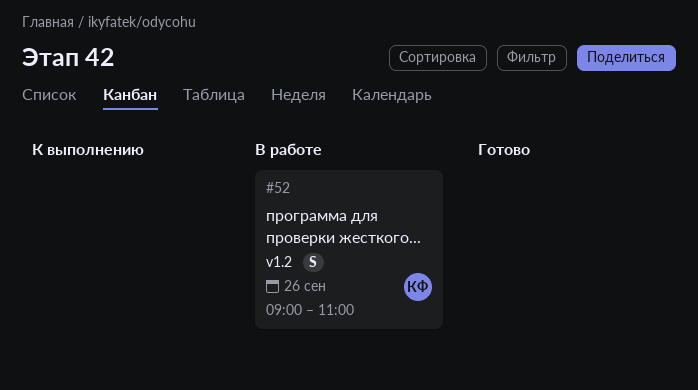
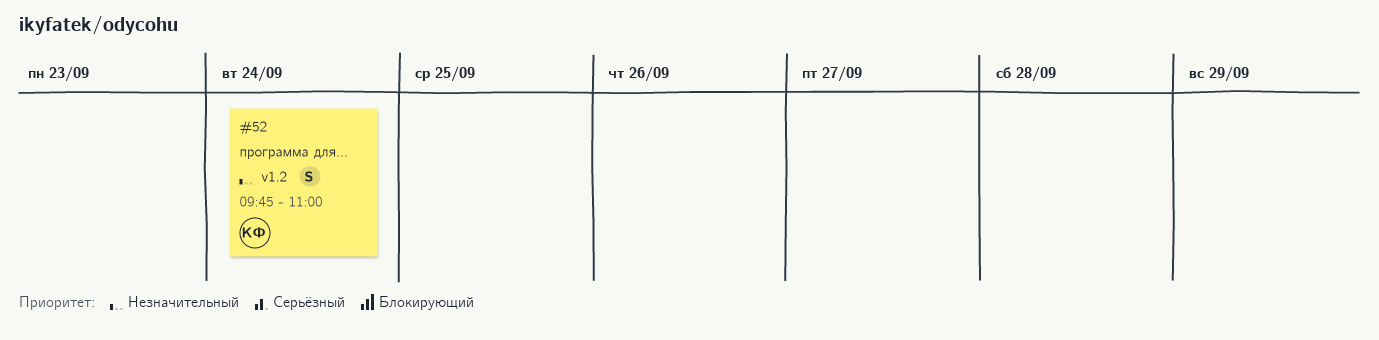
#52, day: Sep 26 -> Sep 24
#52, begins: 09:00 -> 09:45

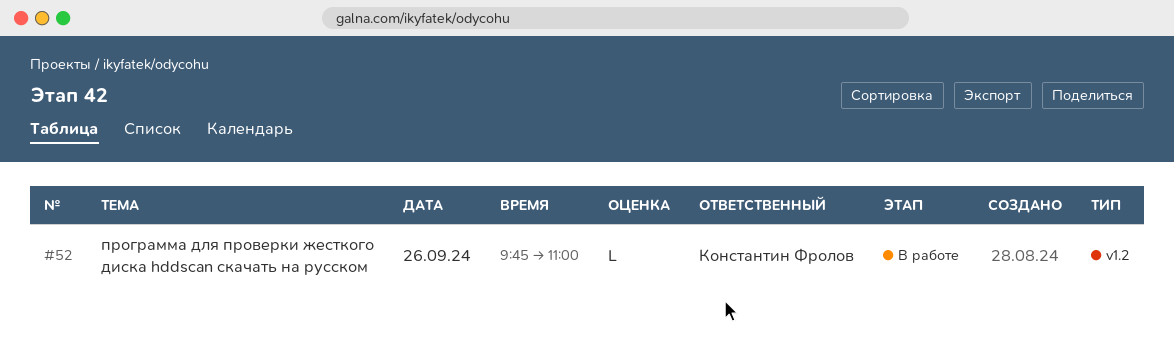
#52, estimate: S -> L
#52, day: Sep 24 -> Sep 26

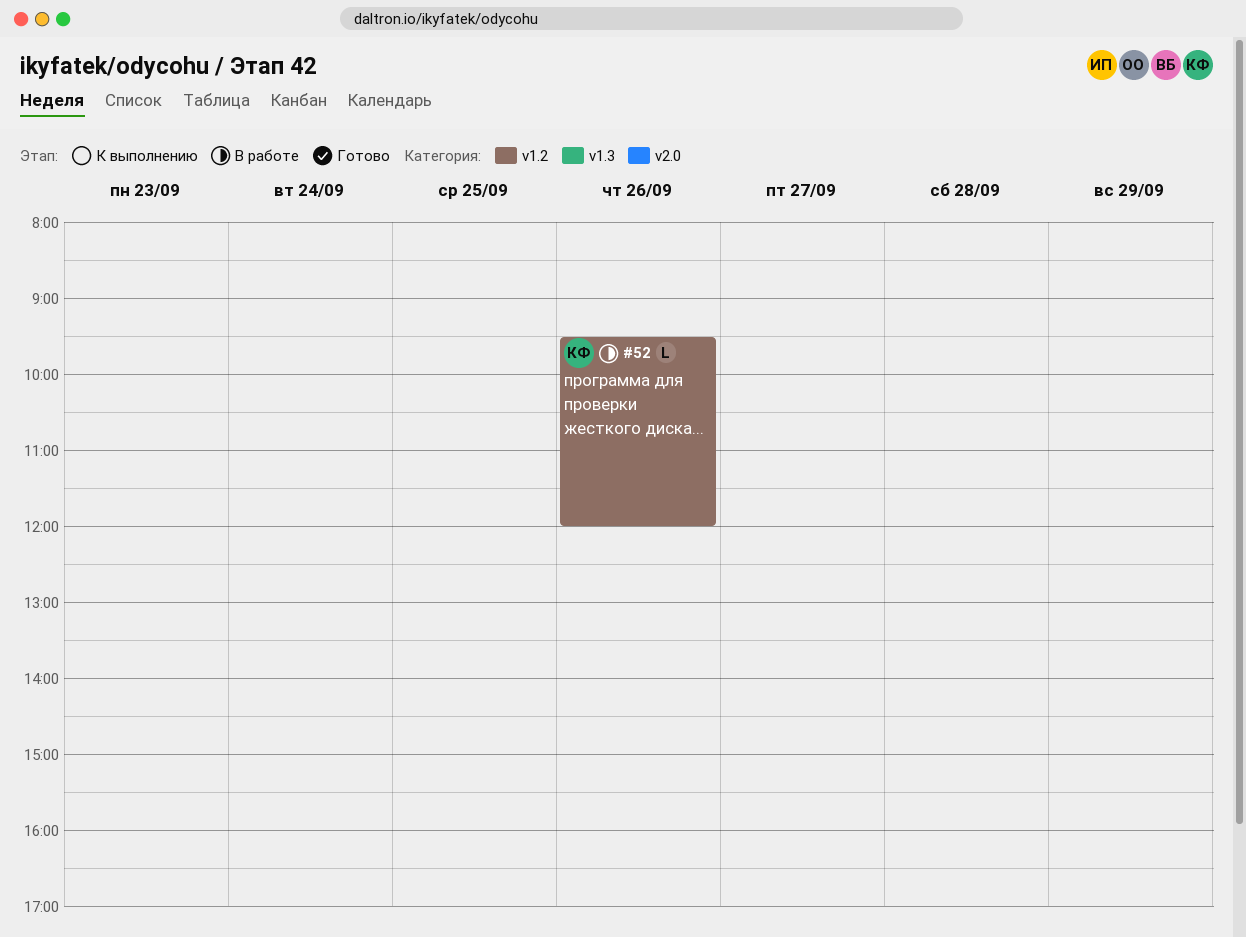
#52, begins: 09:45 -> 09:30
#52, ends: 11:00 -> 12:00

